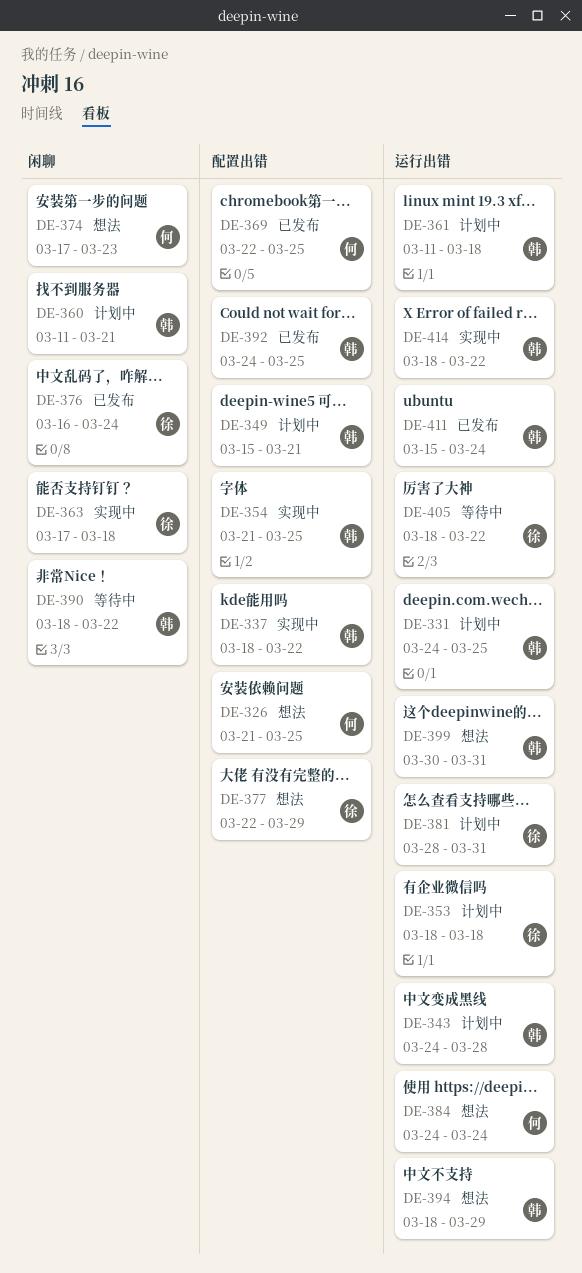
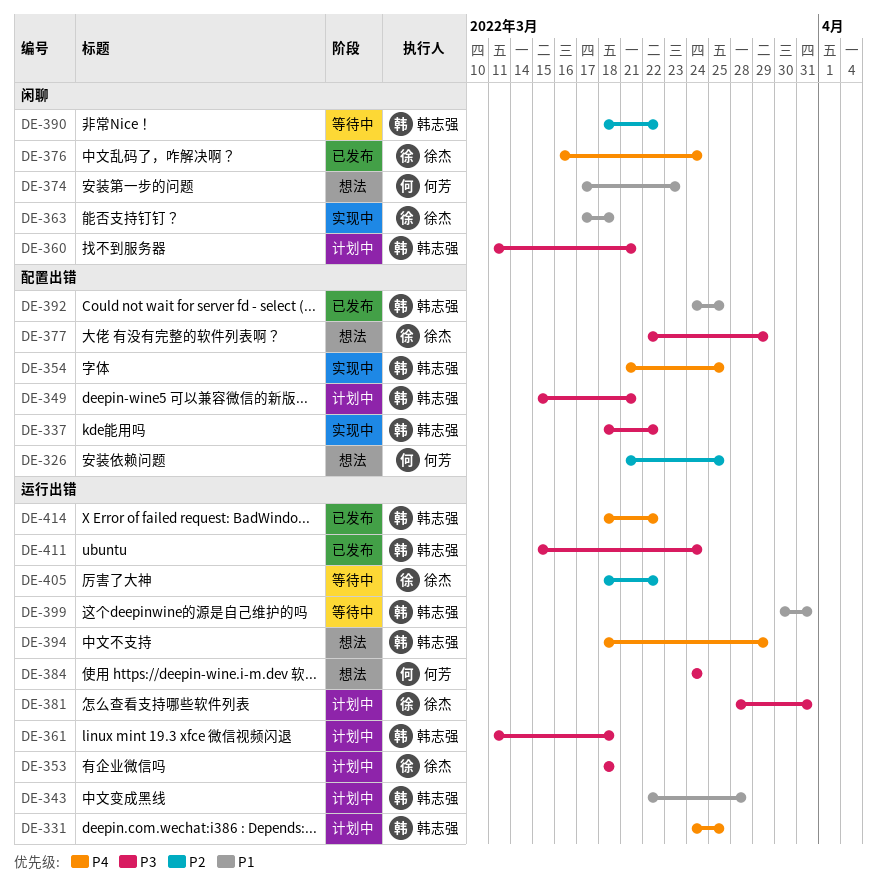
DE-343, start: Mar 24 -> Mar 22
DE-369: present -> none
DE-399, status: 想法 -> 等待中
DE-414, status: 实现中 -> 已发布

